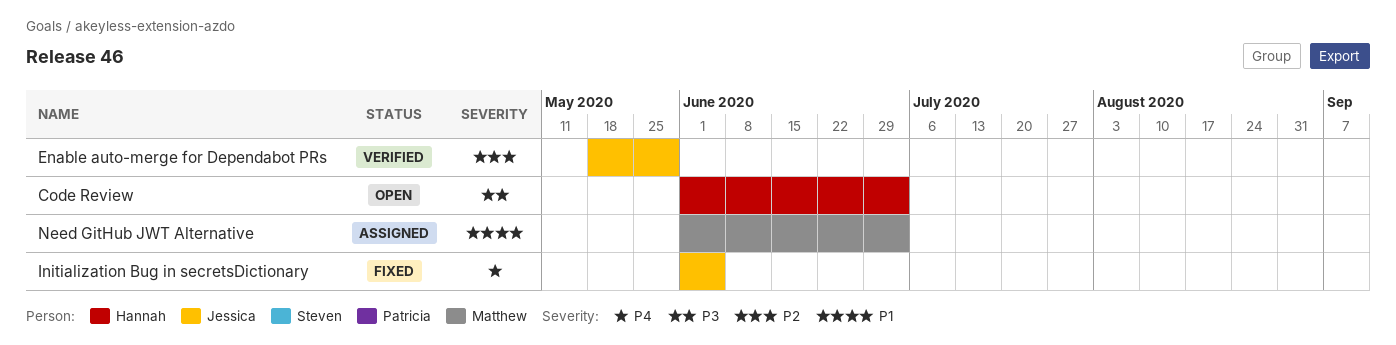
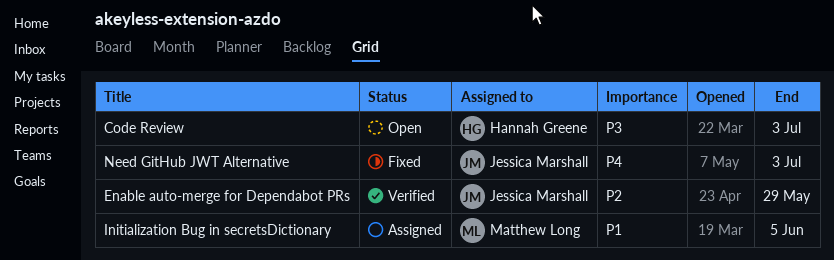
Initialization Bug in secretsDictionary, status: Fixed -> Assigned
Initialization Bug in secretsDictionary, owner: Jessica Marshall -> Matthew Long
Initialization Bug in secretsDictionary, priority: P4 -> P1
Need GitHub JWT Alternative, status: Assigned -> Fixed
Need GitHub JWT Alternative, owner: Matthew Long -> Jessica Marshall
Need GitHub JWT Alternative, priority: P1 -> P4

